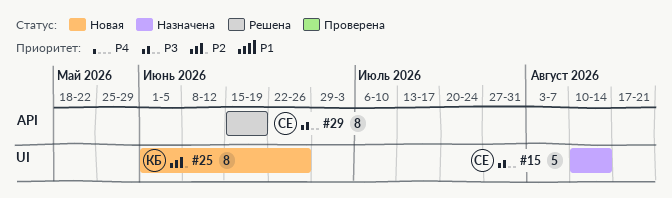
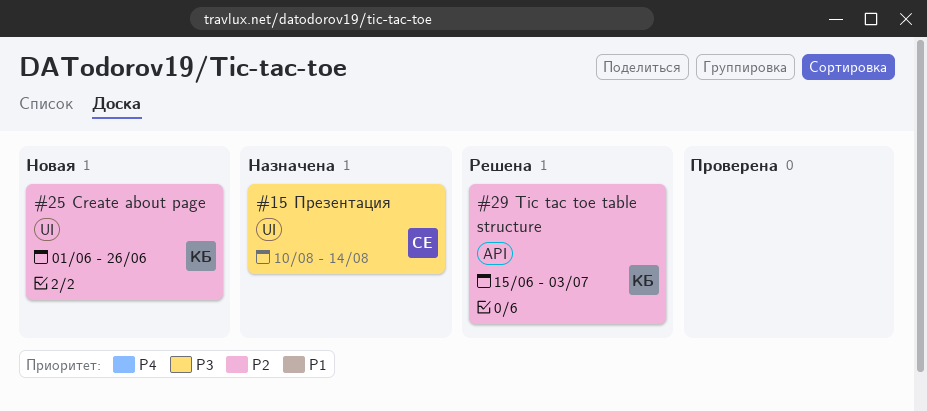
#29, owner: СЕ -> КБ
#29, priority: P3 -> P2
#29, due: Jun 19 -> Jul 3

